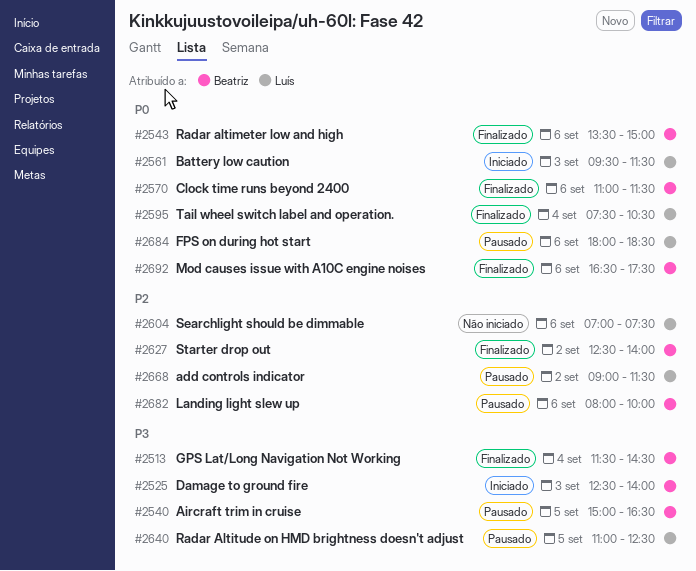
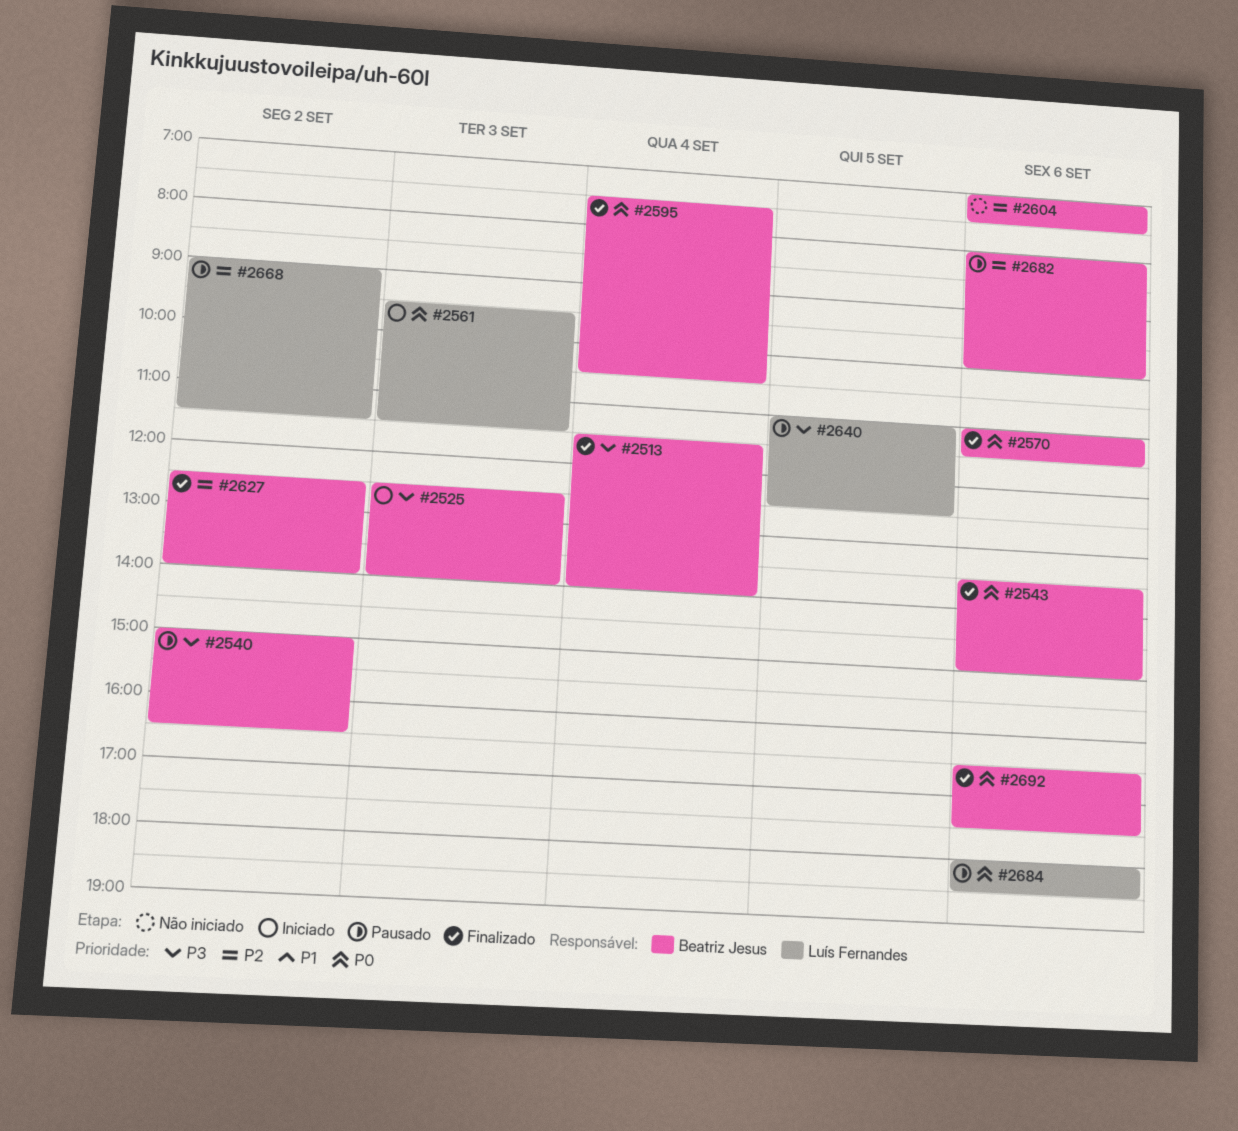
#2513, ends: 14:30 -> 14:00
#2540, day: Sep 5 -> Sep 2
#2595, owner: Luís Fernandes -> Beatriz Jesus
#2604, owner: Luís Fernandes -> Beatriz Jesus

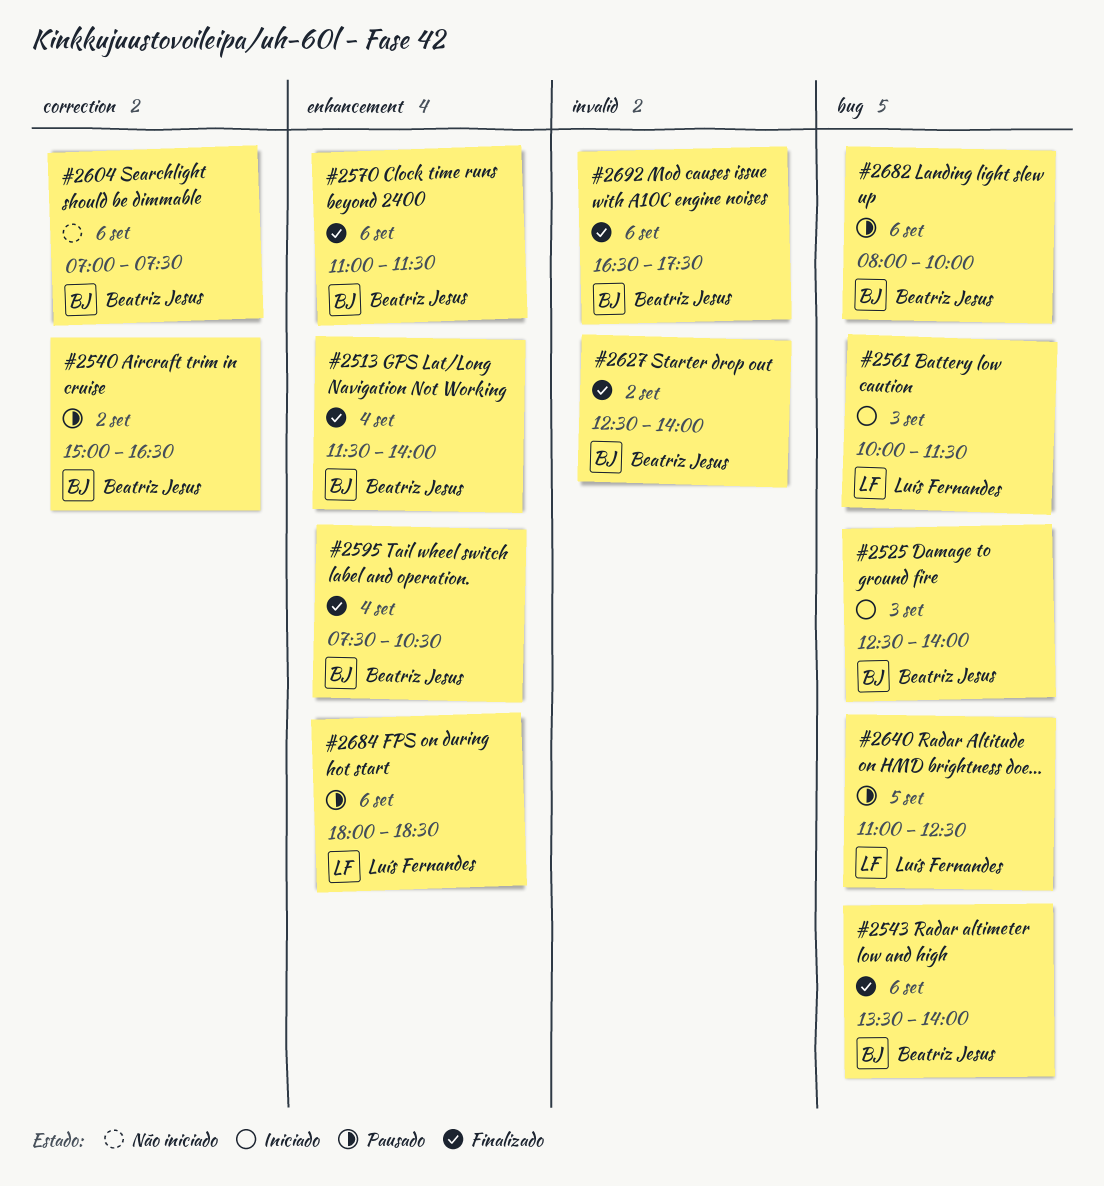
#2543, ends: 15:00 -> 14:00
#2561, begins: 09:30 -> 10:00
#2668: present -> none

